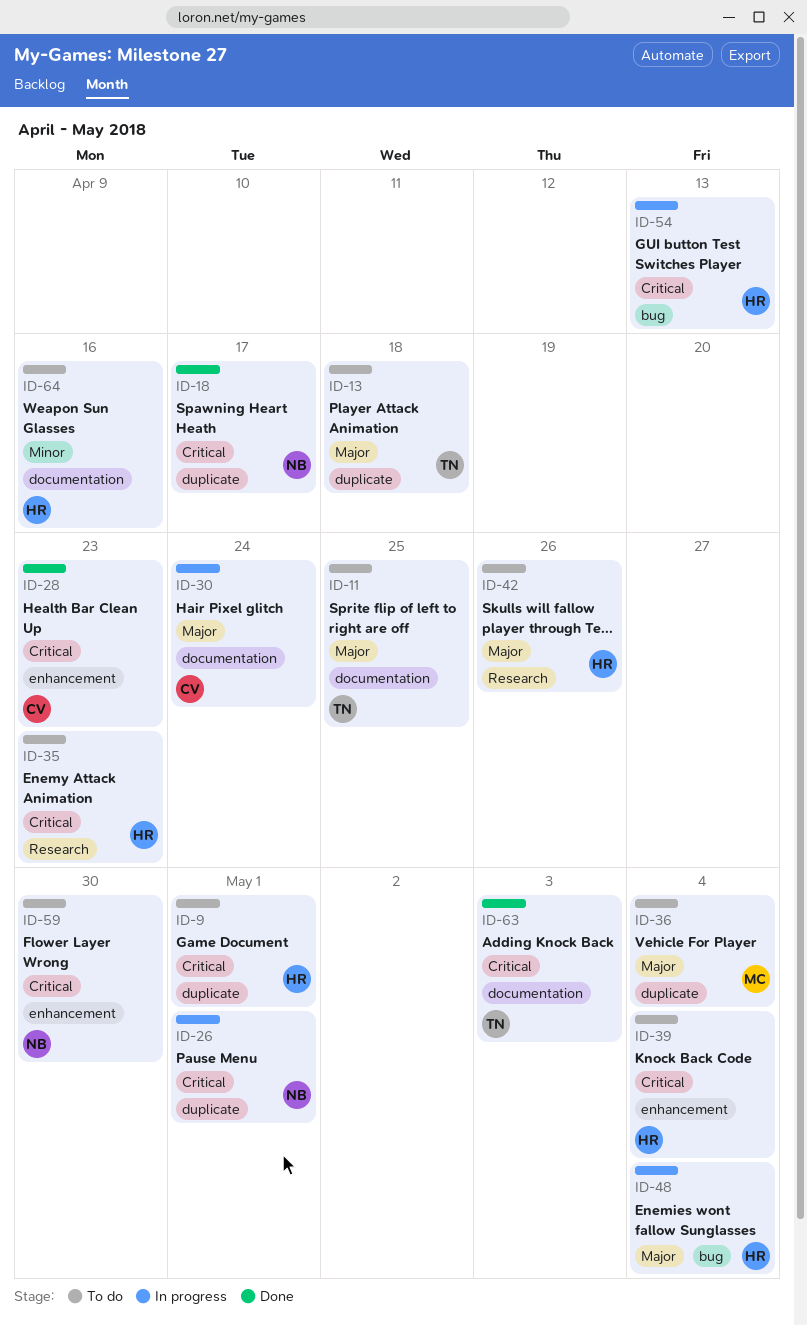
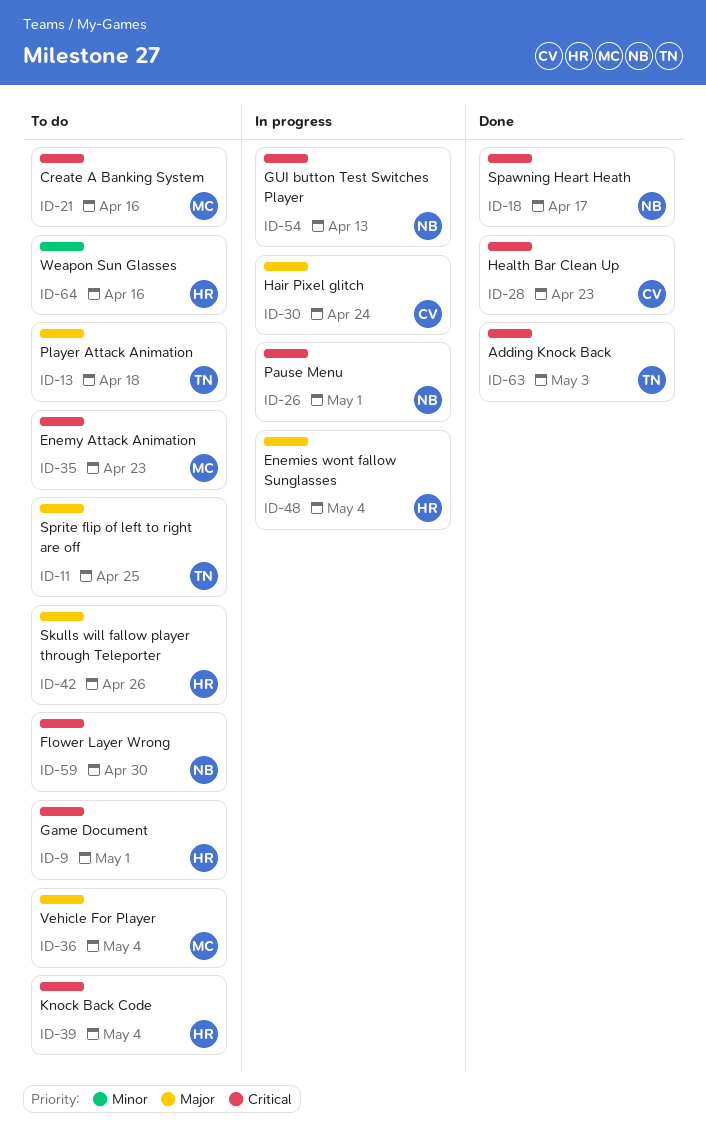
ID-21: none -> present
ID-35, owner: HR -> MC
ID-54, owner: HR -> NB

